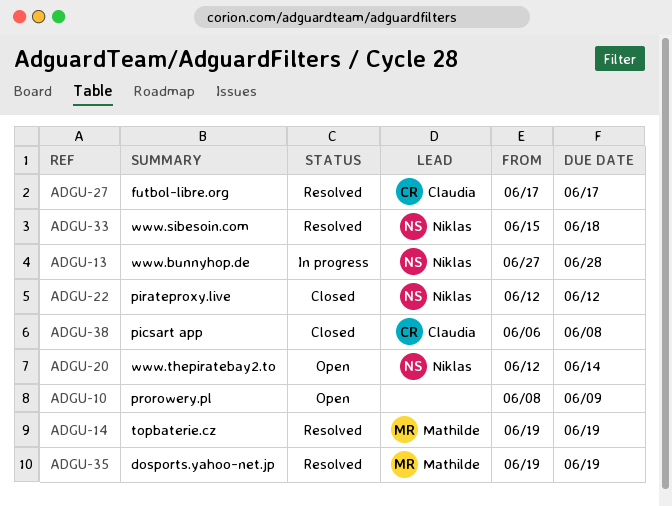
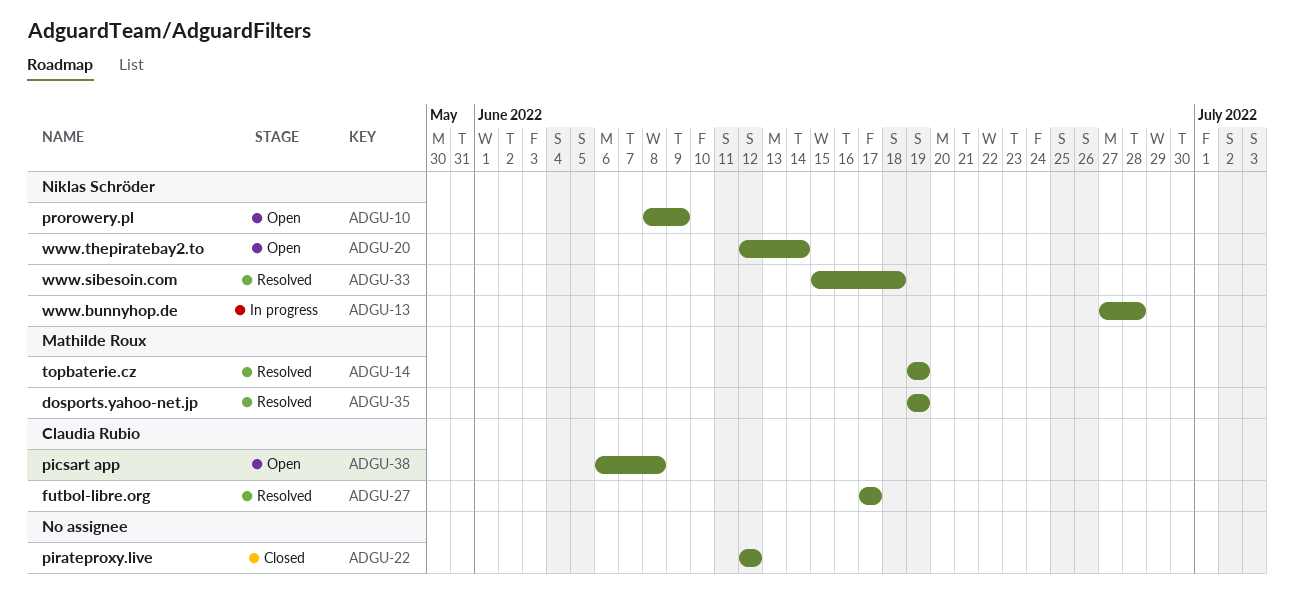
ADGU-10, owner: none -> Niklas Schröder
ADGU-22, owner: Niklas Schröder -> none
ADGU-38, status: Closed -> Open

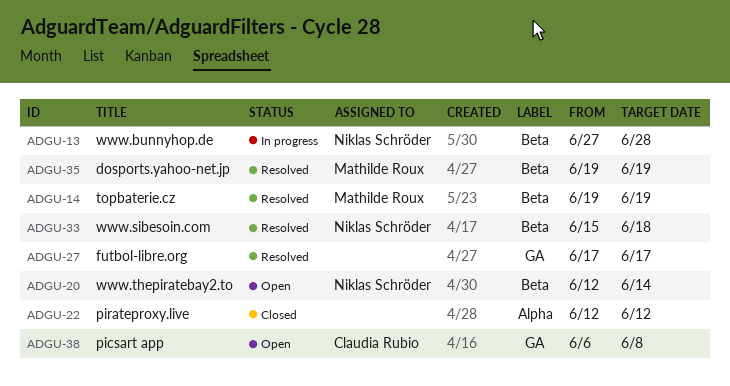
ADGU-10: present -> none
ADGU-27, owner: Claudia Rubio -> none

